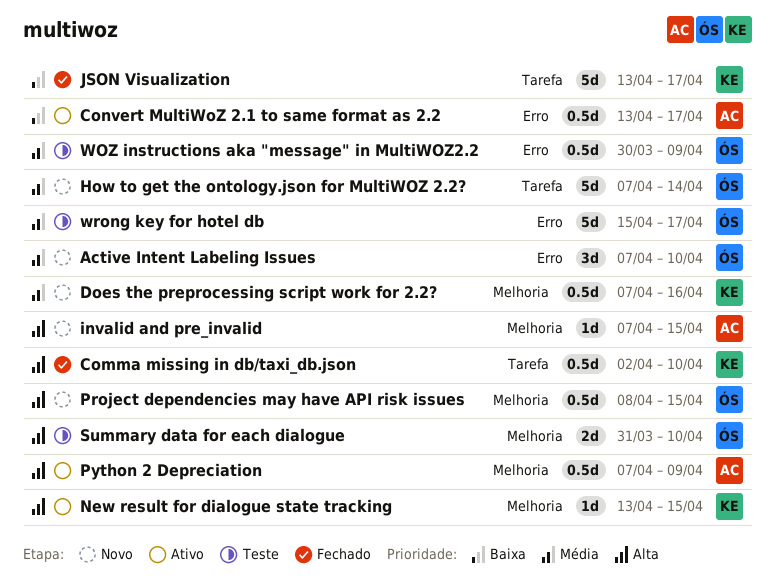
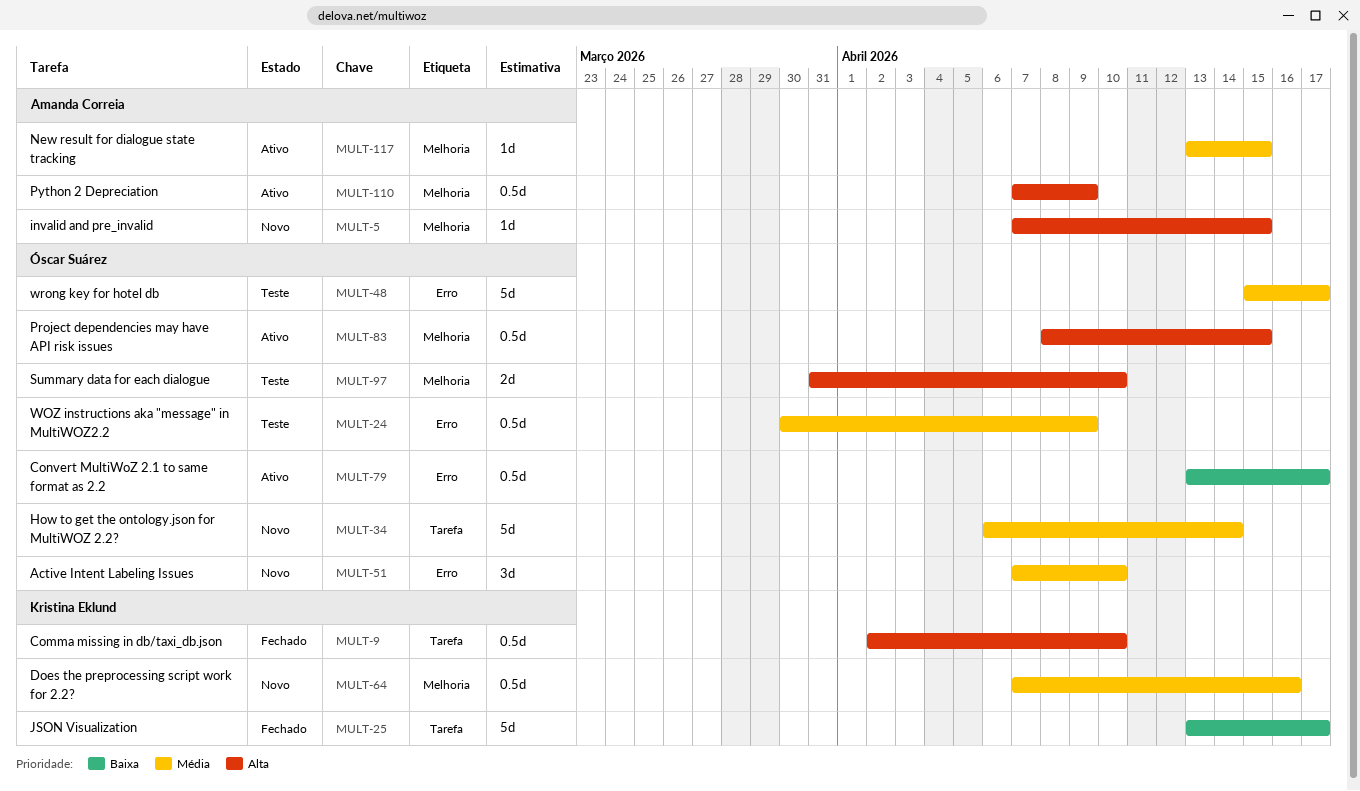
Convert MultiWoZ 2.1 to same format as 2.2, owner: Amanda Correia -> Óscar Suárez
How to get the ontology.json for MultiWOZ 2.2?, start: Apr 7 -> Apr 6
New result for dialogue state tracking, owner: Kristina Eklund -> Amanda Correia
New result for dialogue state tracking, priority: Alta -> Média
Project dependencies may have API risk issues, status: Novo -> Ativo

